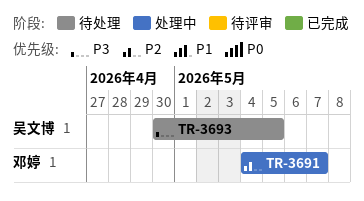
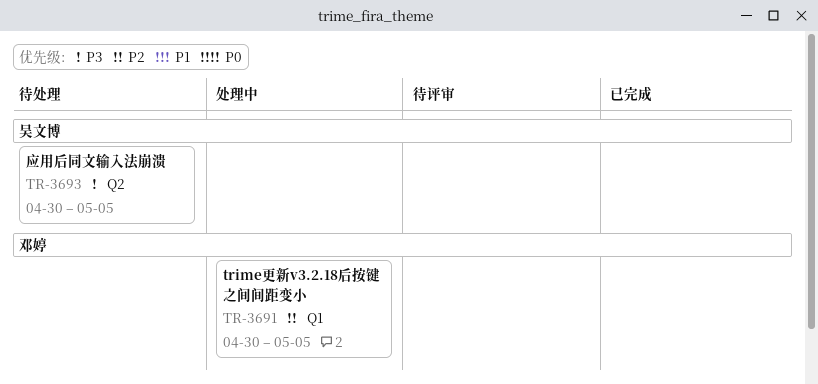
TR-3691, start: May 4 -> Apr 30
TR-3691, due: May 7 -> May 5

